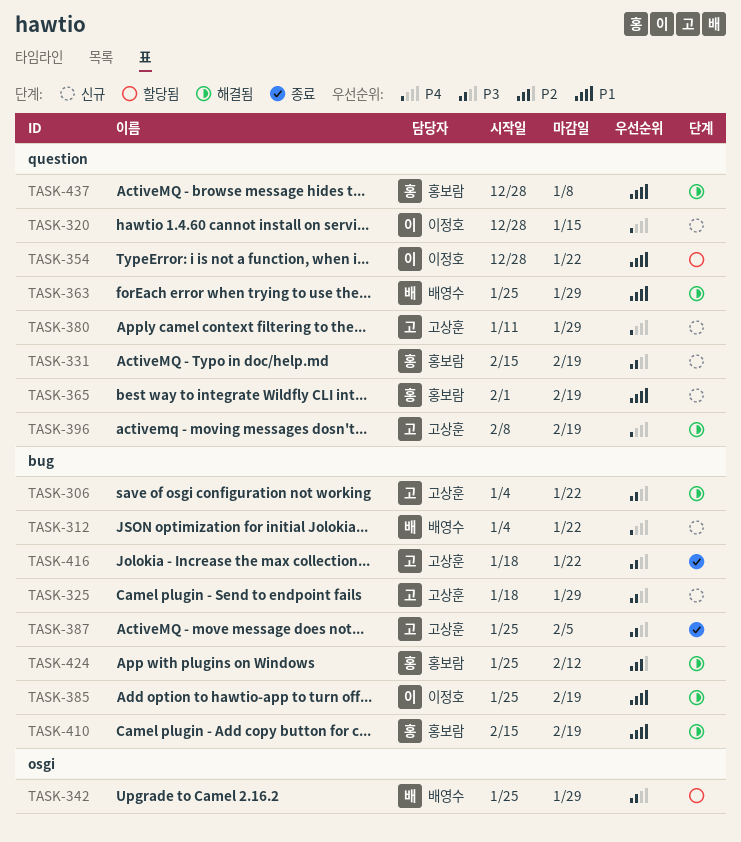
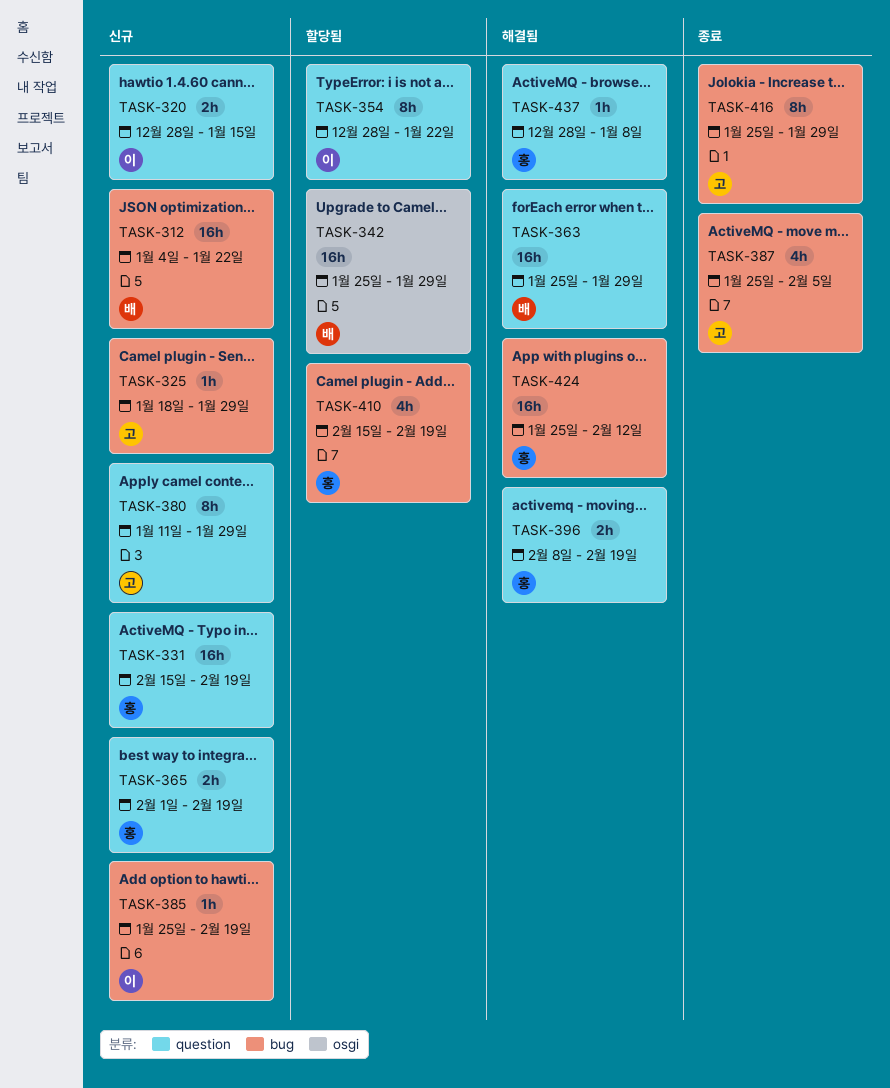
TASK-306: present -> none
TASK-385, status: 해결됨 -> 신규
TASK-396, owner: 고상훈 -> 홍보람
TASK-410, status: 해결됨 -> 할당됨
TASK-416, start: Jan 18 -> Jan 25
TASK-416, due: Jan 22 -> Jan 29

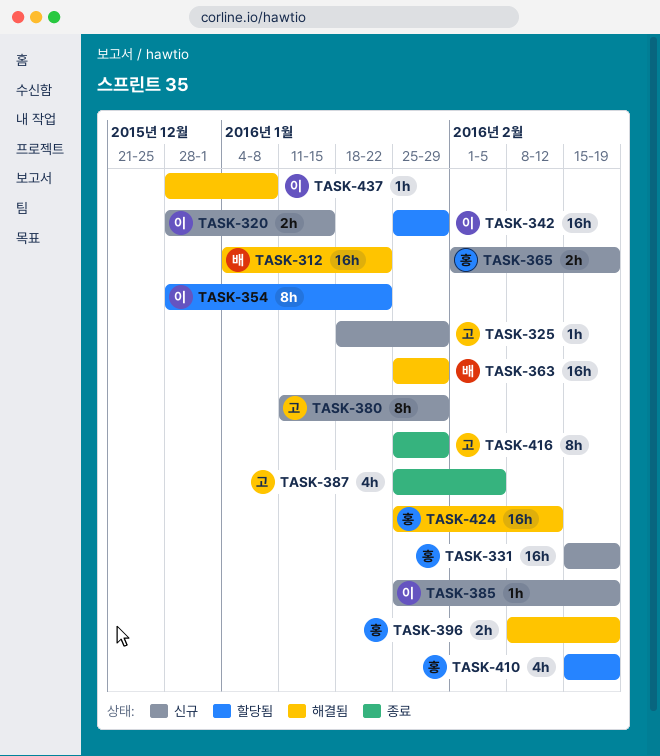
TASK-312, status: 신규 -> 해결됨
TASK-342, owner: 배 -> 이
TASK-437, owner: 홍 -> 이

